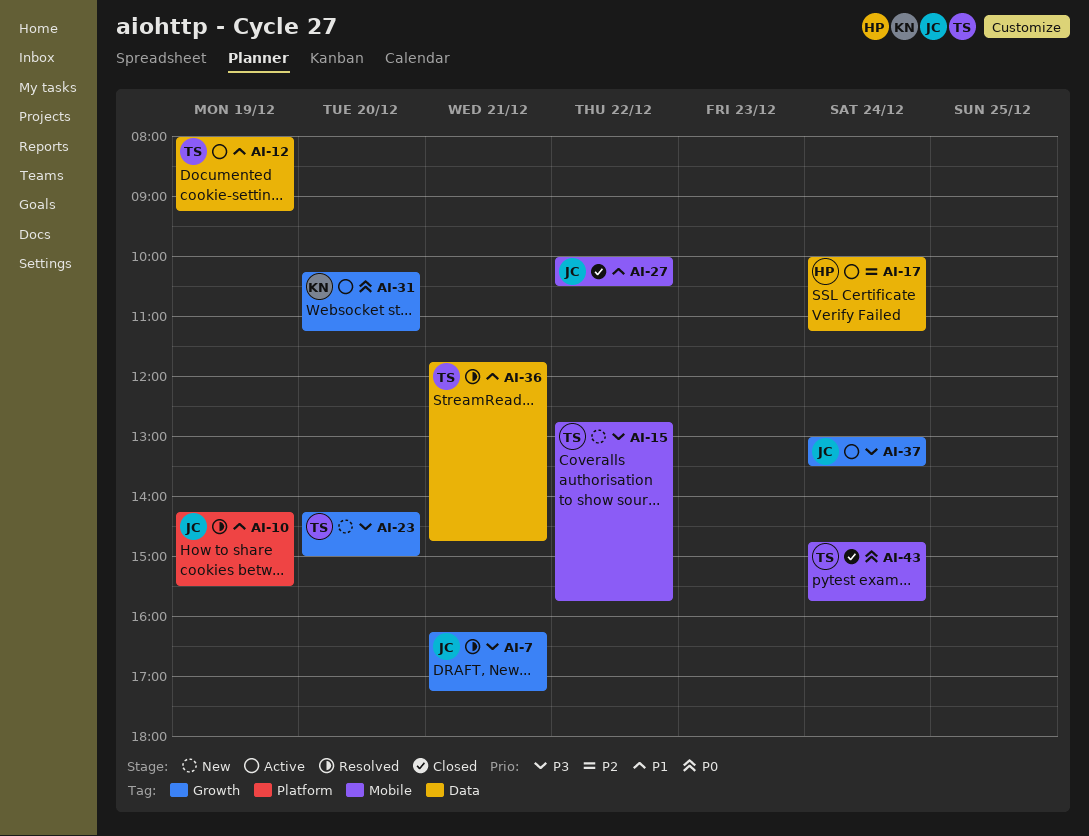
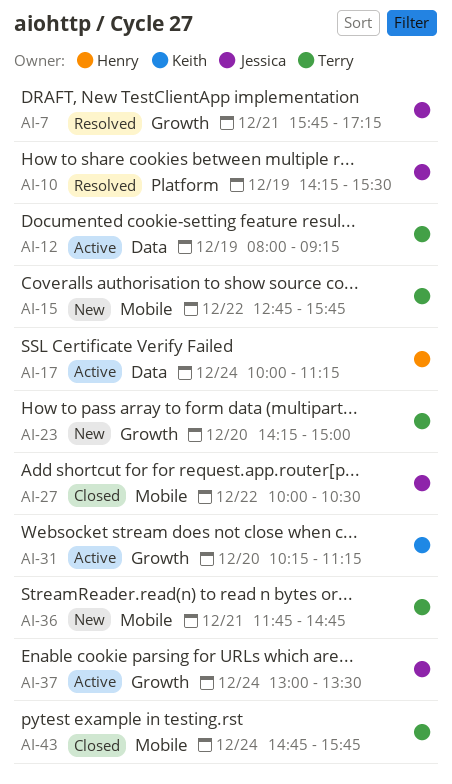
AI-7, begins: 16:15 -> 15:45
AI-36, status: Resolved -> New
AI-36, label: Data -> Mobile

